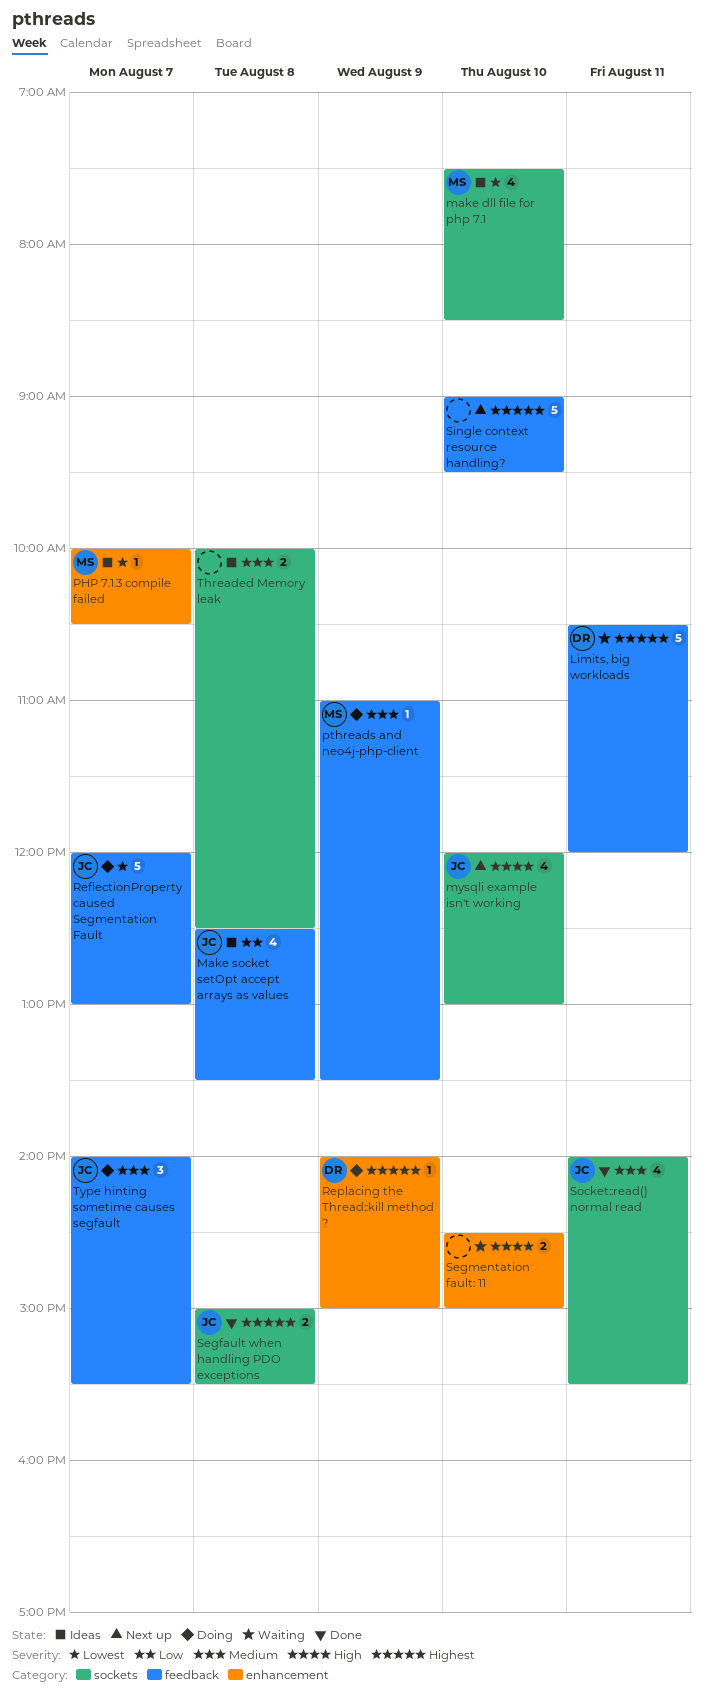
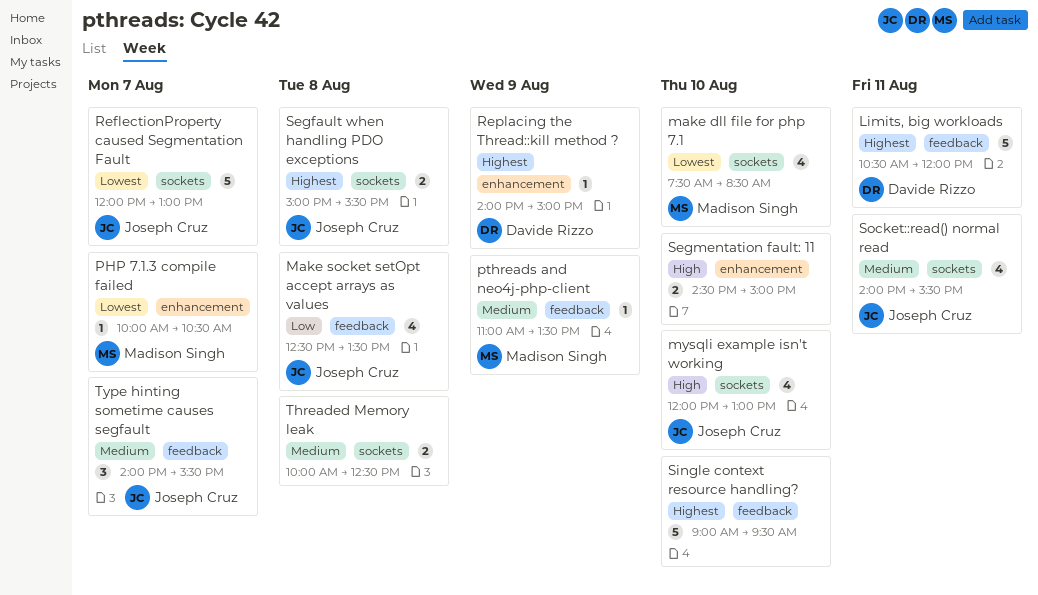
ReflectionProperty caused Segmentation Fault, label: feedback -> sockets

